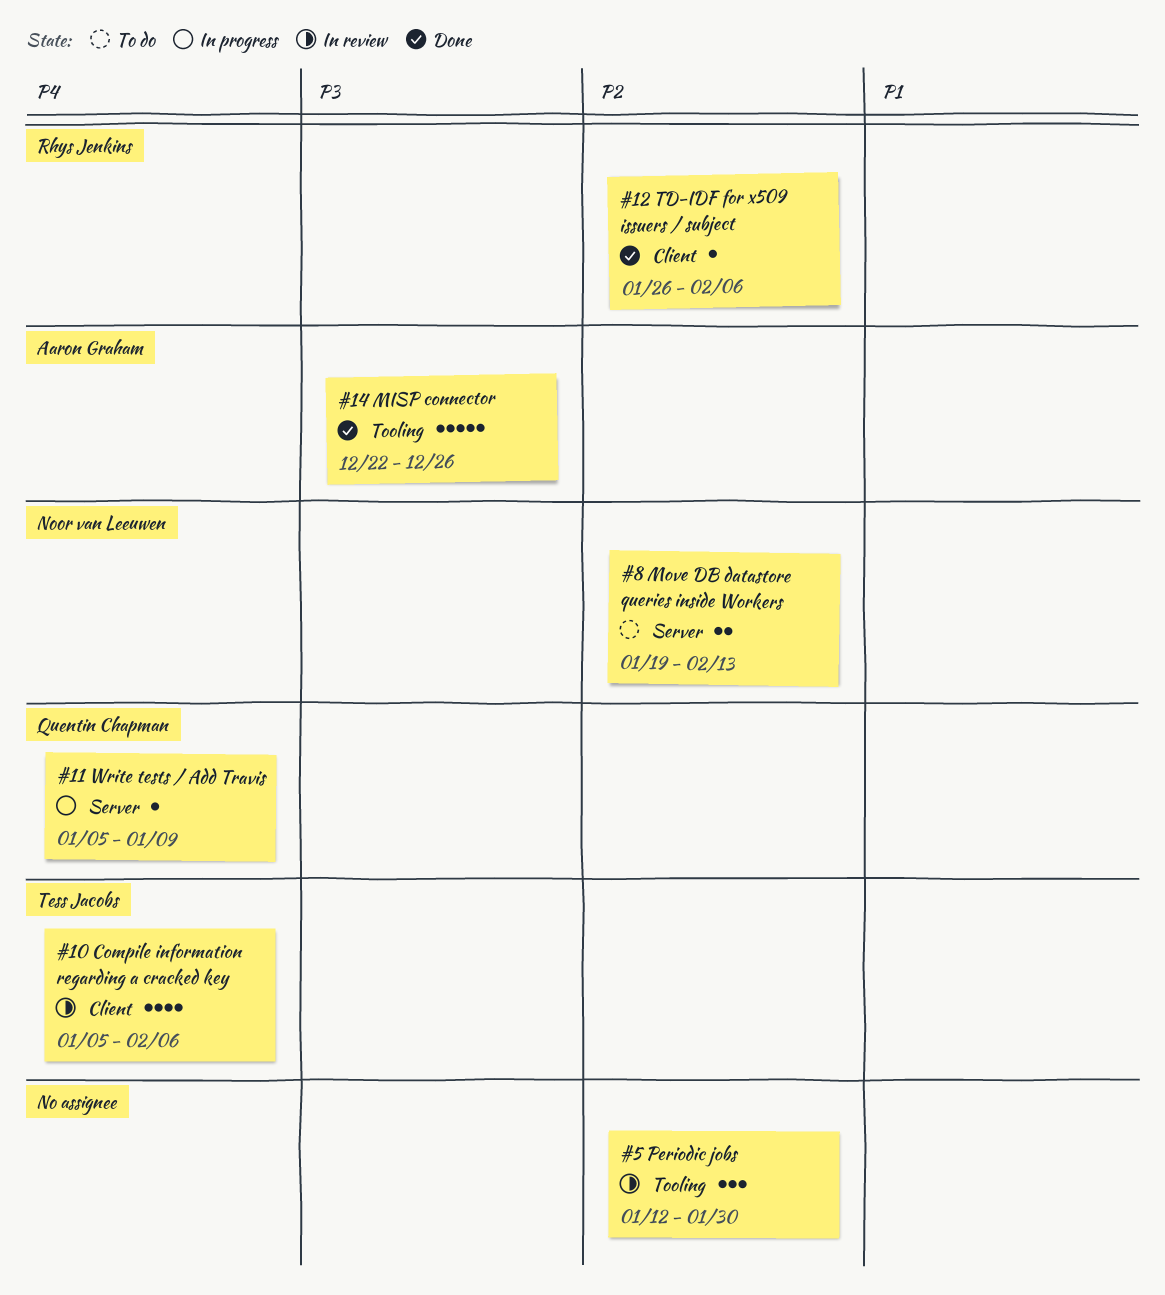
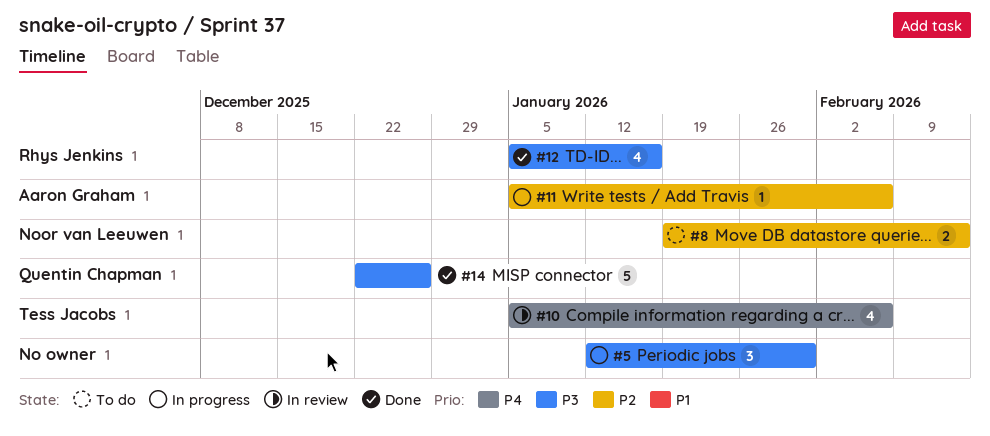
#5, status: In review -> In progress
#5, priority: P2 -> P3
#11, owner: Quentin Chapman -> Aaron Graham
#11, priority: P4 -> P2
#11, due: Jan 9 -> Feb 6
#12, priority: P2 -> P3
#12, estimate: 1 -> 4
#12, start: Jan 26 -> Jan 5
#12, due: Feb 6 -> Jan 16
#14, owner: Aaron Graham -> Quentin Chapman

